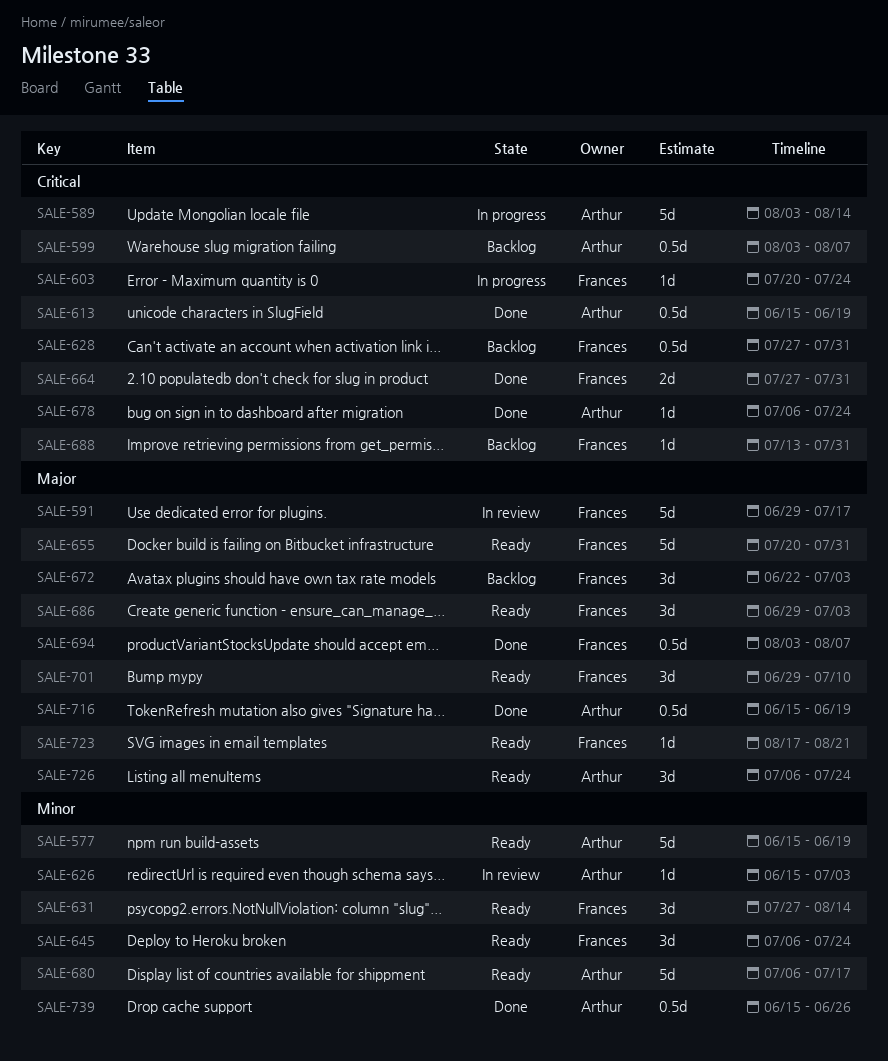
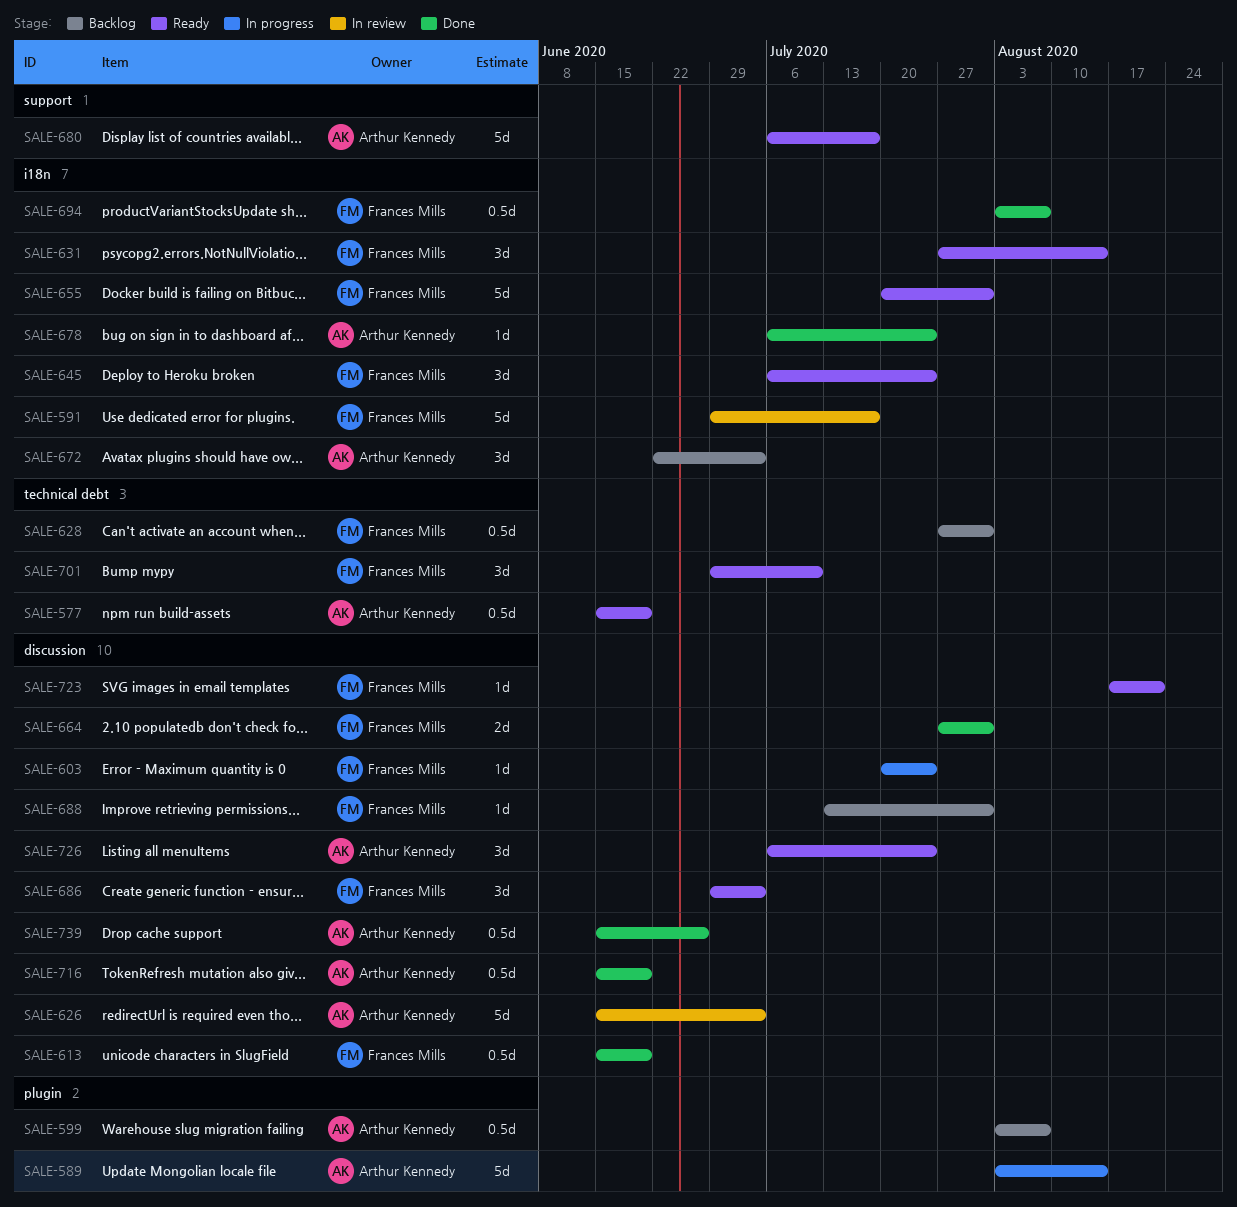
SALE-577, estimate: 5d -> 0.5d
SALE-613, owner: Arthur Kennedy -> Frances Mills
SALE-626, estimate: 1d -> 5d
SALE-672, owner: Frances Mills -> Arthur Kennedy

